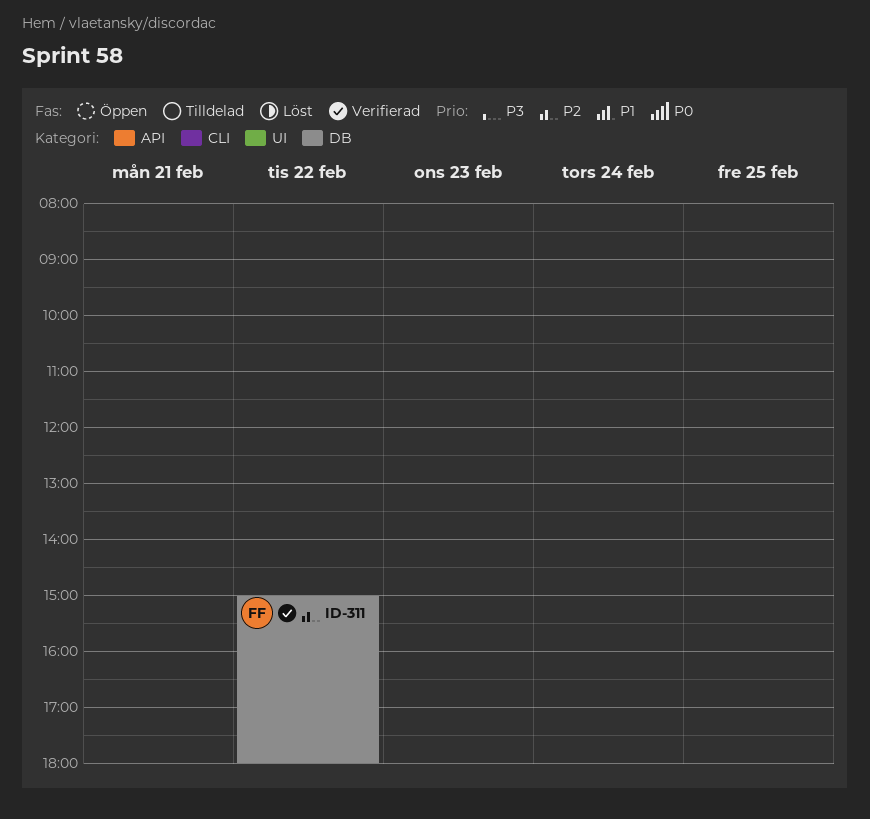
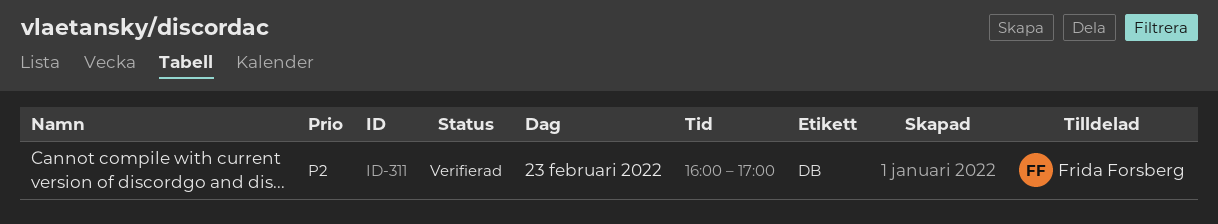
ID-311, day: Feb 22 -> Feb 23
ID-311, begins: 15:00 -> 16:00
ID-311, ends: 18:00 -> 17:00

